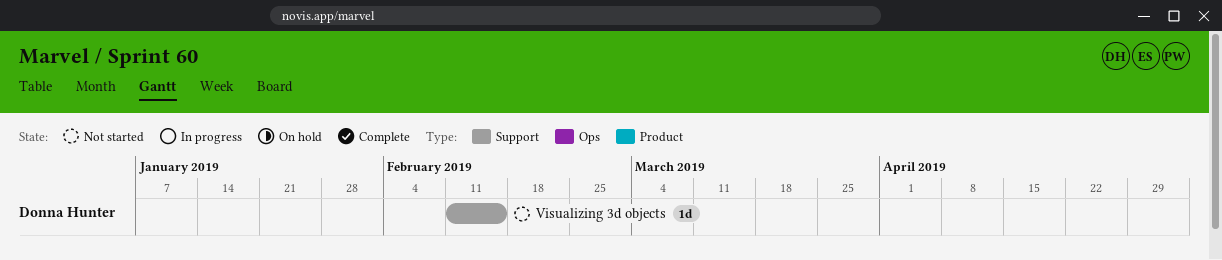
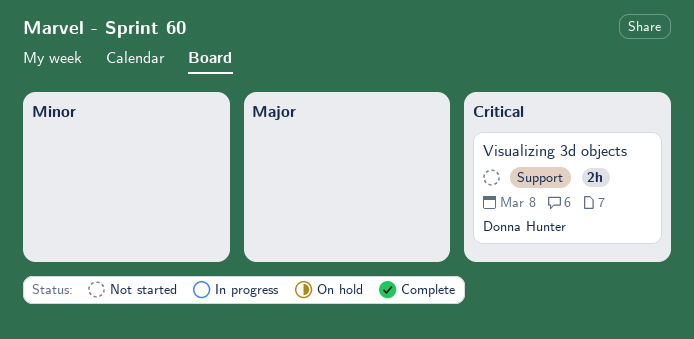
Visualizing 3d objects, estimate: 1d -> 2h
Visualizing 3d objects, due: Feb 15 -> Mar 8

